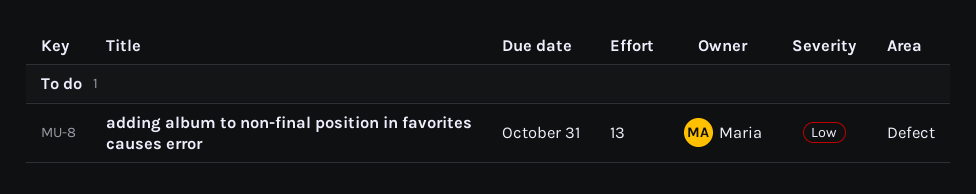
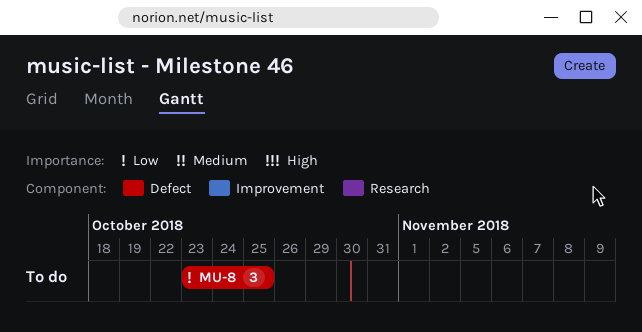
MU-8, estimate: 13 -> 3
MU-8, due: Oct 31 -> Oct 25

